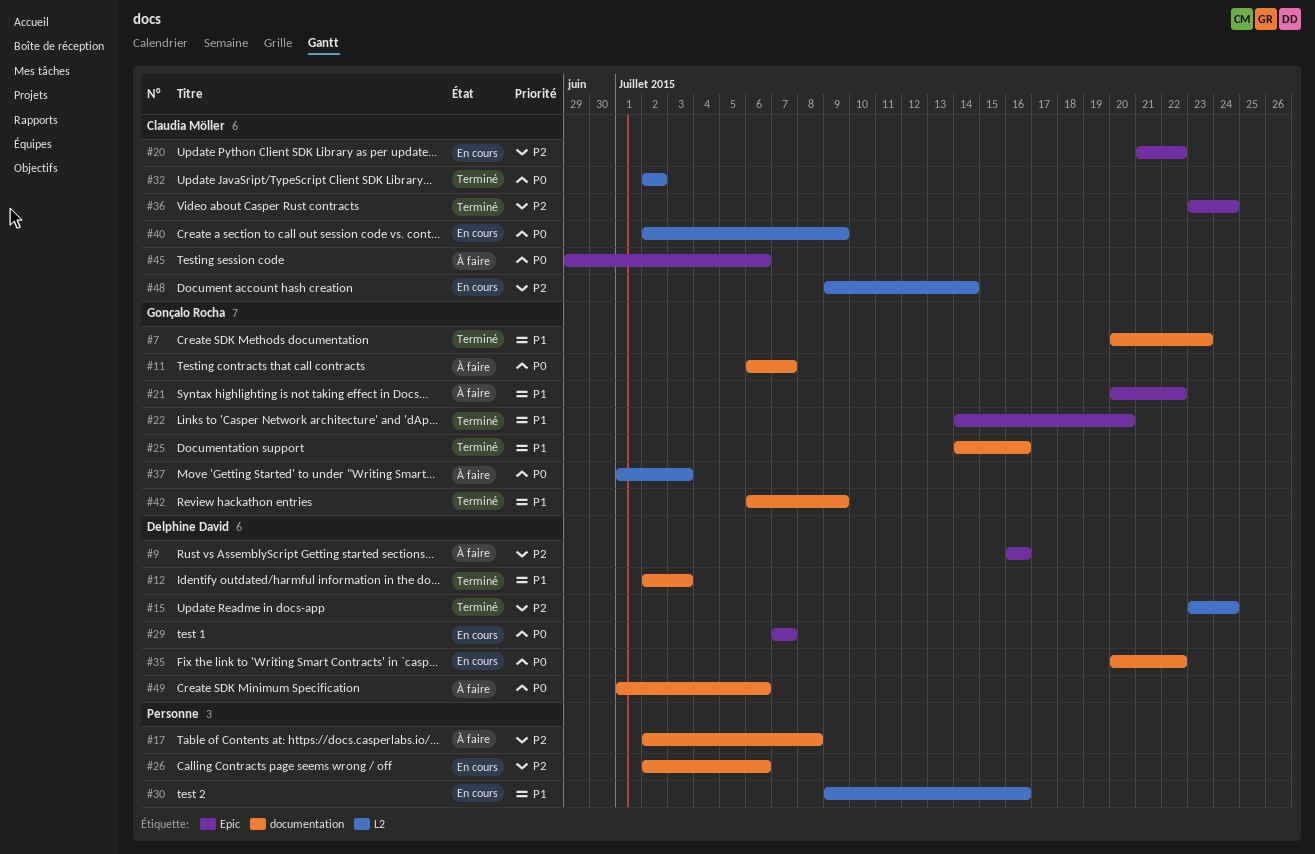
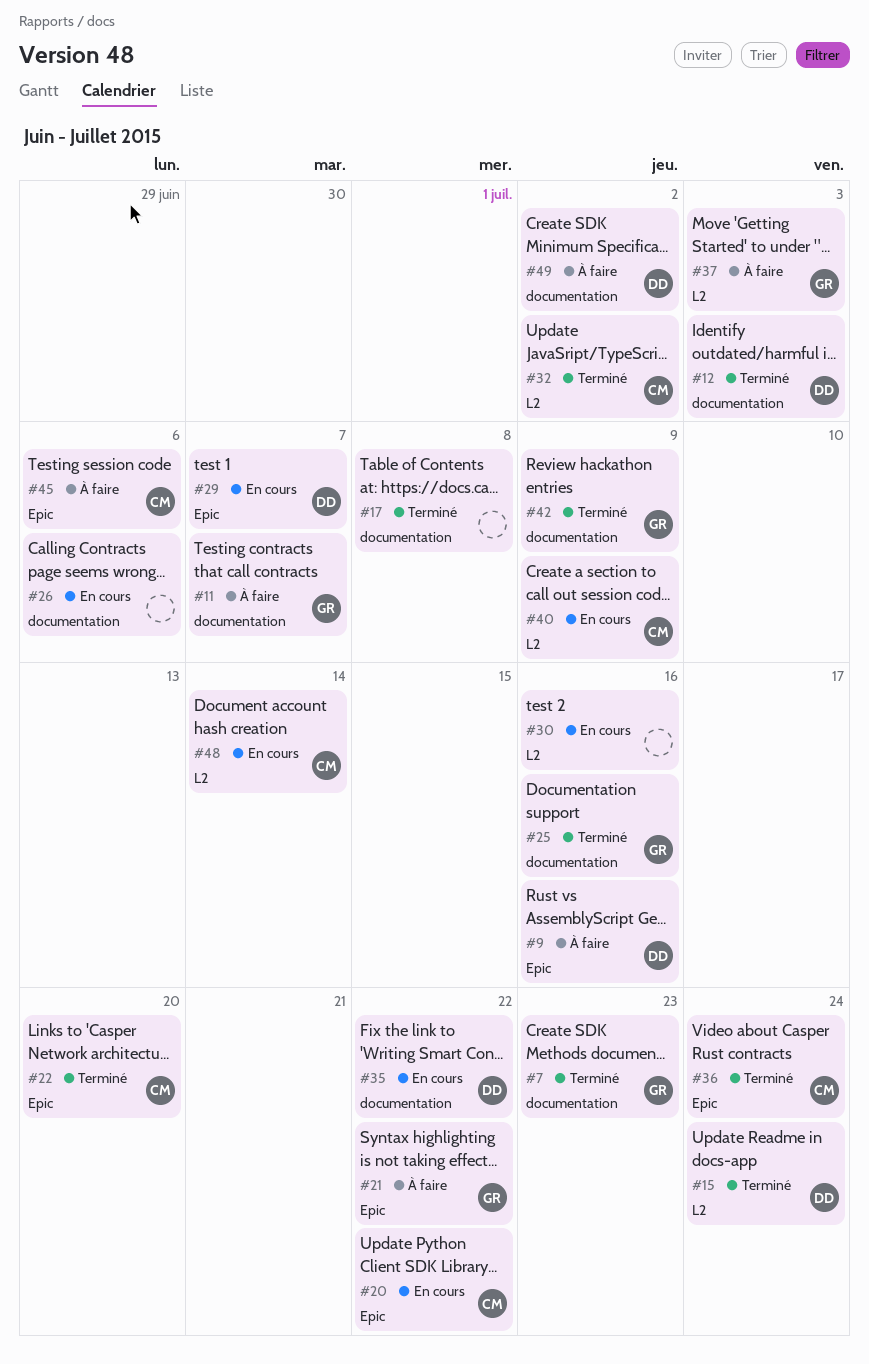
#17, status: À faire -> Terminé
#22, owner: Gonçalo Rocha -> Claudia Möller
#49, due: Jul 6 -> Jul 2

